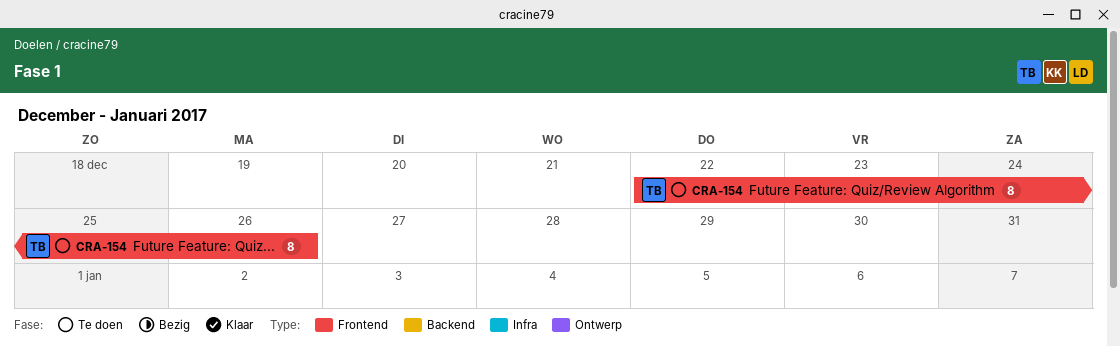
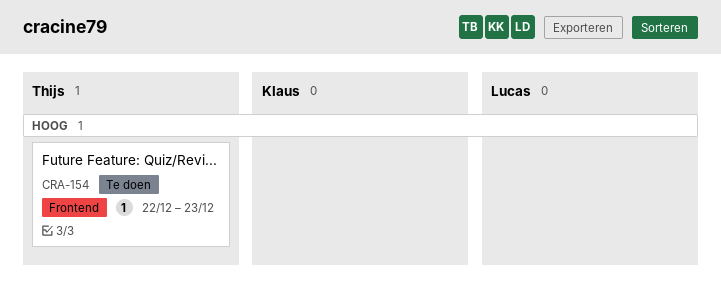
CRA-154, estimate: 8 -> 1
CRA-154, due: Dec 26 -> Dec 23

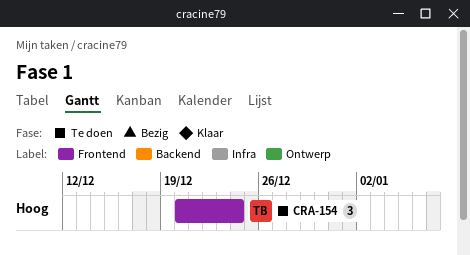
CRA-154, estimate: 1 -> 3
CRA-154, start: Dec 22 -> Dec 20
CRA-154, due: Dec 23 -> Dec 24

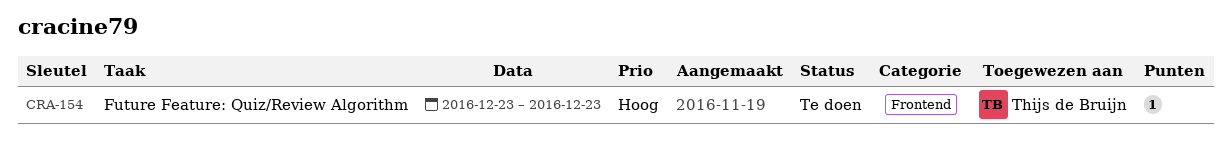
CRA-154, estimate: 3 -> 1
CRA-154, start: Dec 20 -> Dec 23
CRA-154, due: Dec 24 -> Dec 23

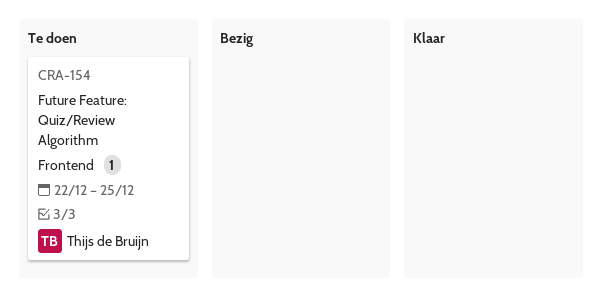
CRA-154, start: Dec 23 -> Dec 22
CRA-154, due: Dec 23 -> Dec 25

